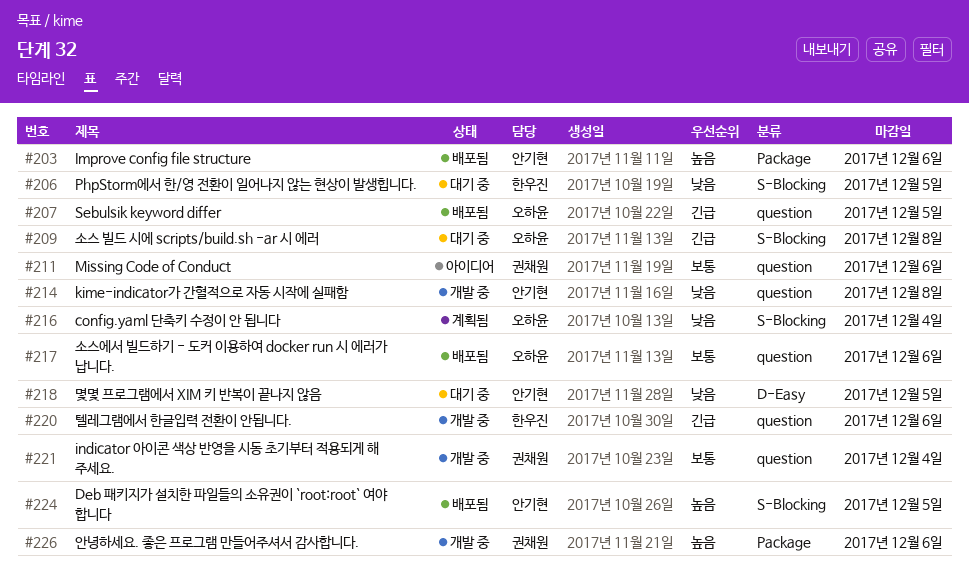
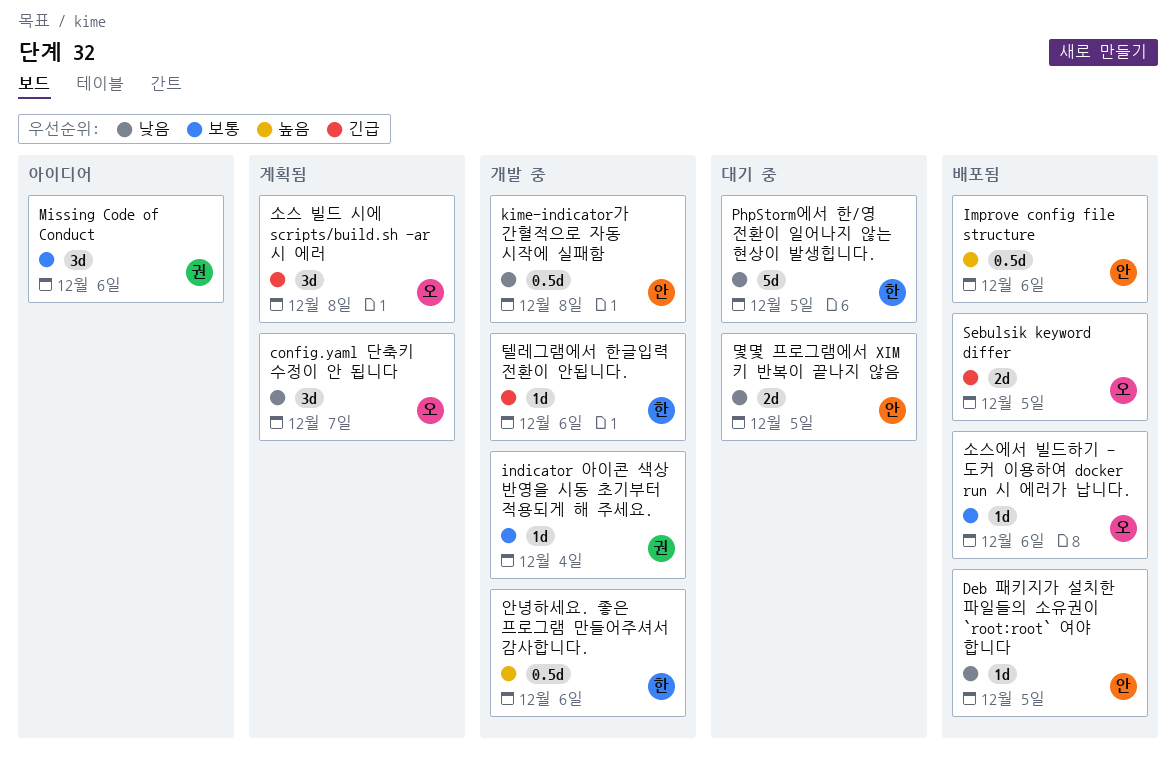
config.yaml 단축키 수정이 안 됩니다, due: Dec 4 -> Dec 7
Deb 패키지가 설치한 파일들의 소유권이 `root:root` 여야 합니다, priority: 높음 -> 낮음
소스 빌드 시에 scripts/build.sh -ar 시 에러, status: 대기 중 -> 계획됨
안녕하세요. 좋은 프로그램 만들어주셔서 감사합니다., owner: 권채원 -> 한우진

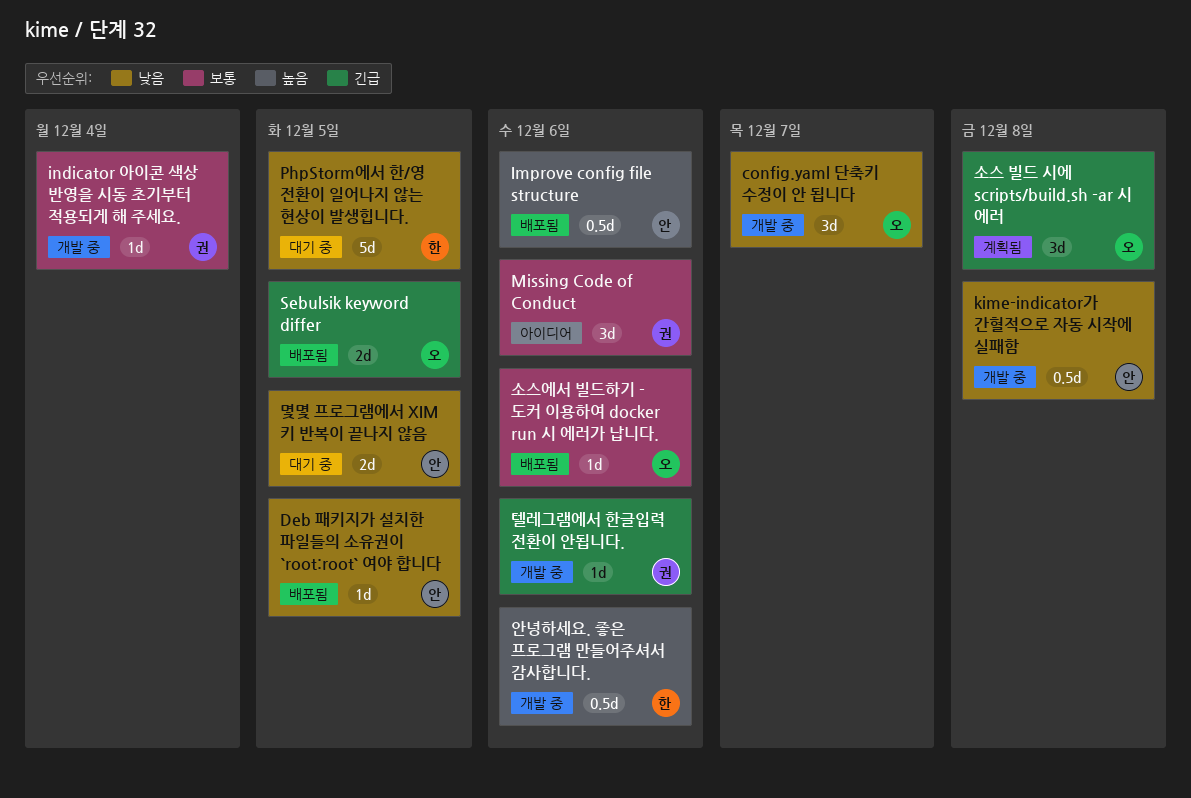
config.yaml 단축키 수정이 안 됩니다, status: 계획됨 -> 개발 중
텔레그램에서 한글입력 전환이 안됩니다., owner: 한 -> 권

